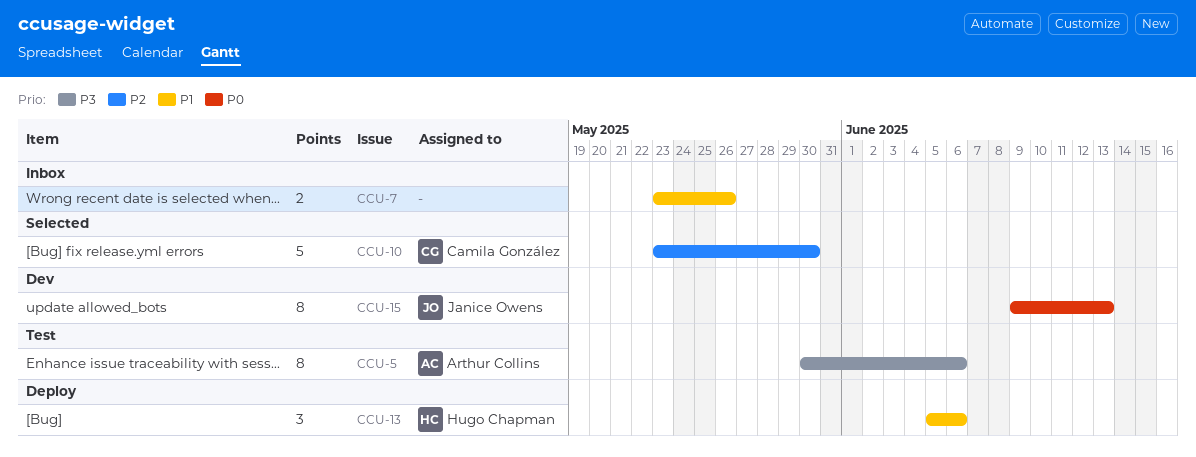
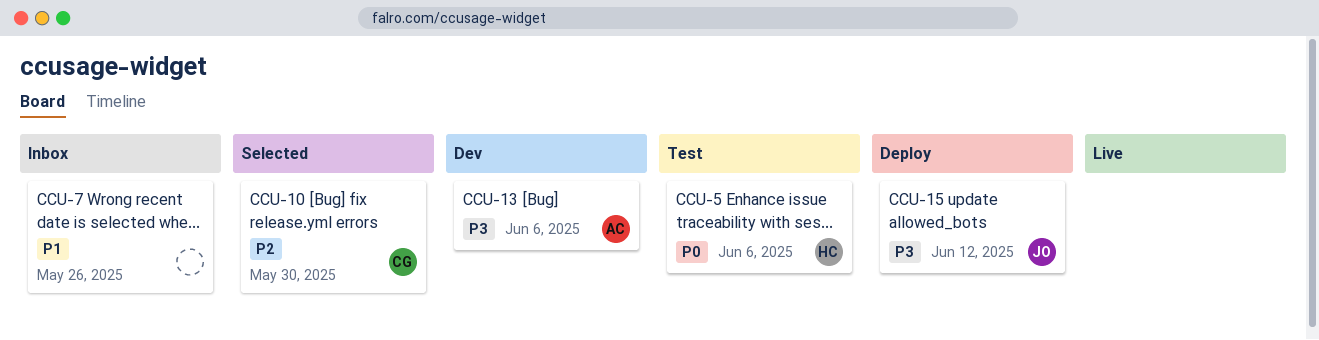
CCU-5, owner: Arthur Collins -> Hugo Chapman
CCU-5, priority: P3 -> P0
CCU-13, status: Deploy -> Dev
CCU-13, owner: Hugo Chapman -> Arthur Collins
CCU-13, priority: P1 -> P3
CCU-15, status: Dev -> Deploy
CCU-15, priority: P0 -> P3
CCU-15, due: Jun 13 -> Jun 12

